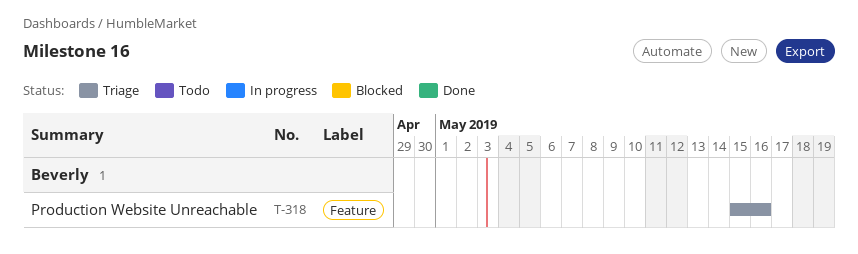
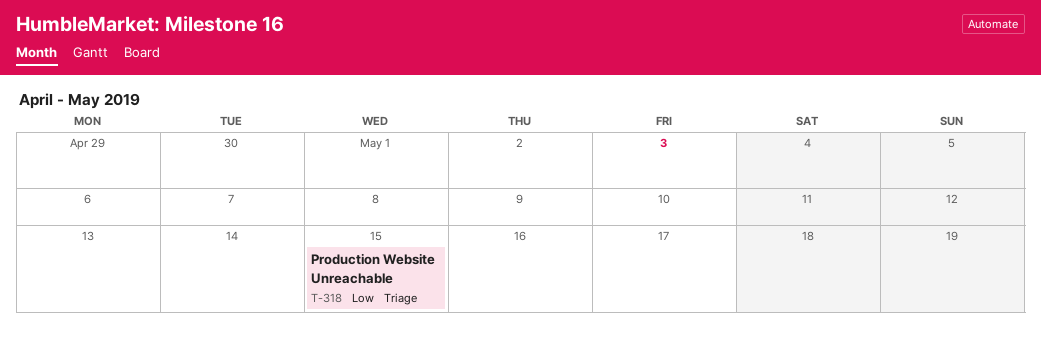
T-318, due: May 16 -> May 15

